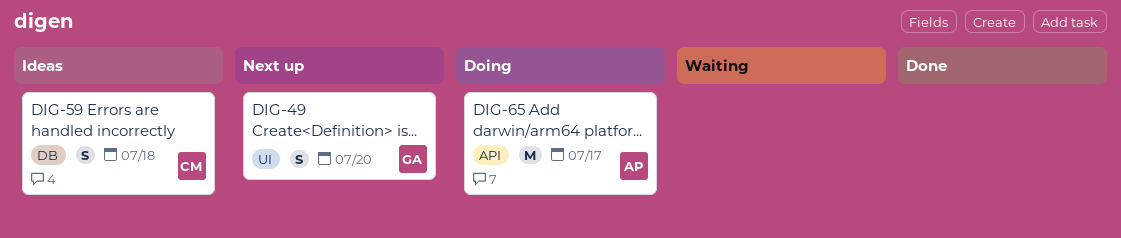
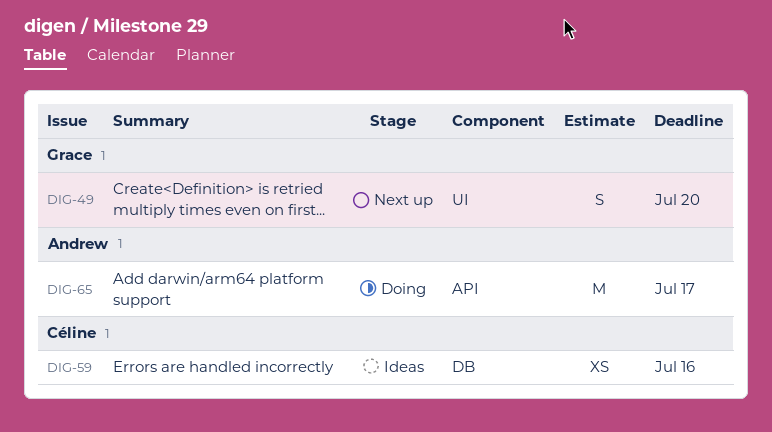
DIG-59, estimate: S -> XS
DIG-59, due: Jul 18 -> Jul 16

